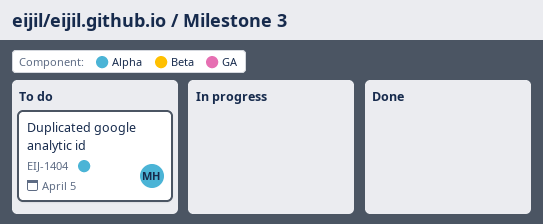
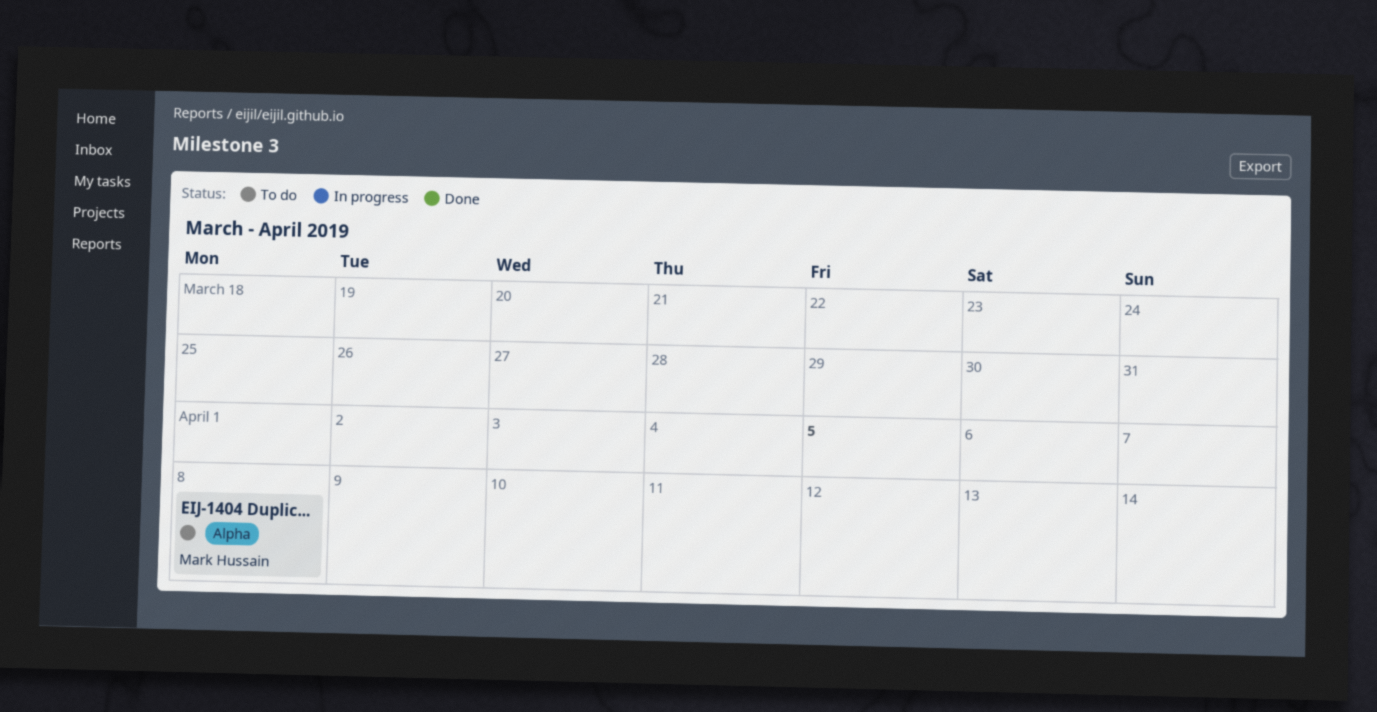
EIJ-1404, due: Apr 5 -> Apr 8

